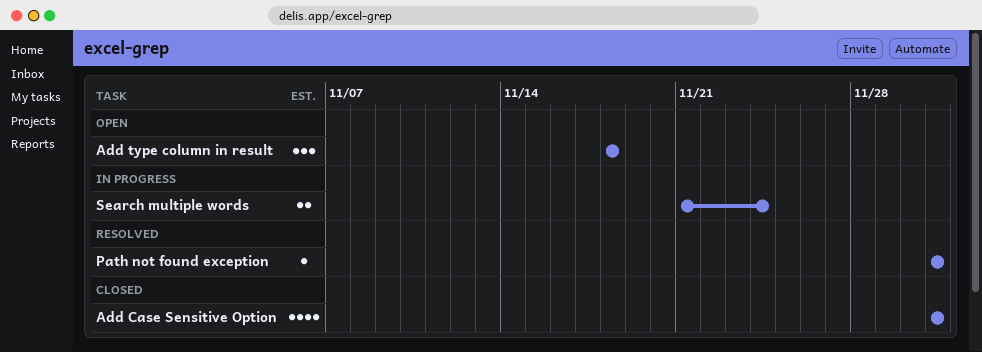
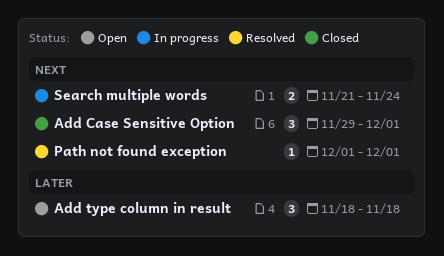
Add Case Sensitive Option, estimate: 4 -> 3
Add Case Sensitive Option, start: Dec 1 -> Nov 29

